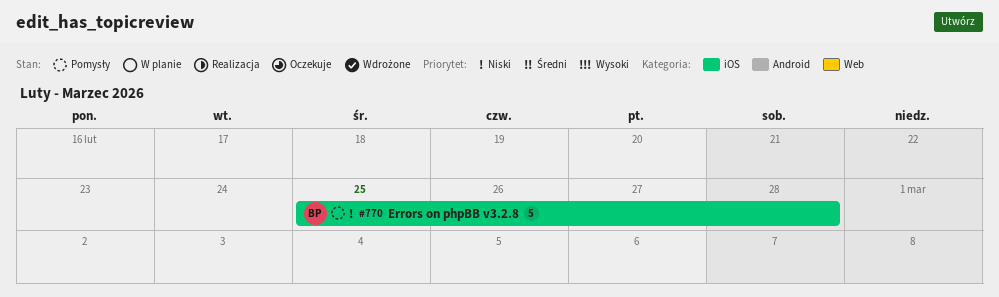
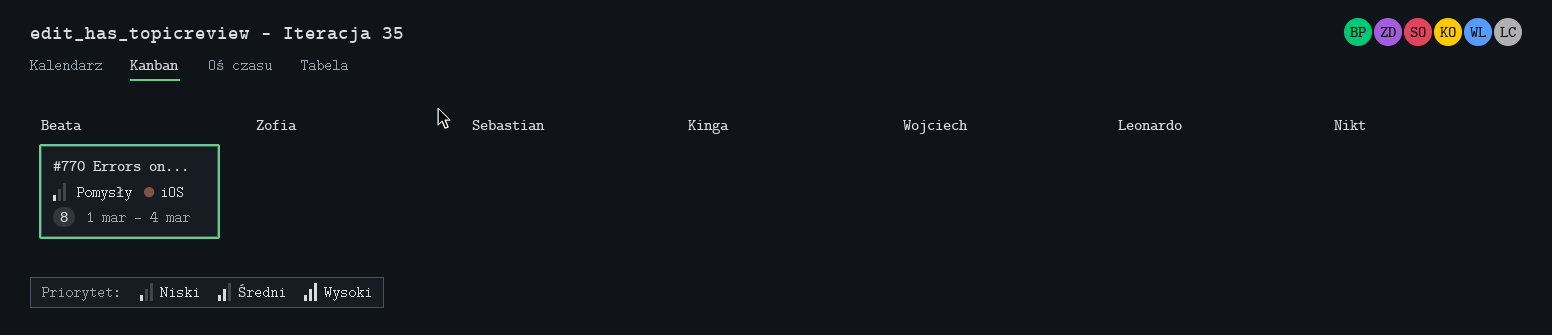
#770, estimate: 5 -> 8
#770, start: Feb 25 -> Mar 1
#770, due: Feb 28 -> Mar 4

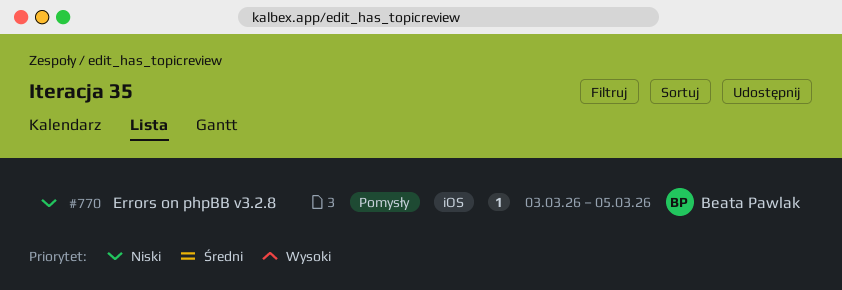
#770, estimate: 8 -> 1
#770, start: Mar 1 -> Mar 3
#770, due: Mar 4 -> Mar 5

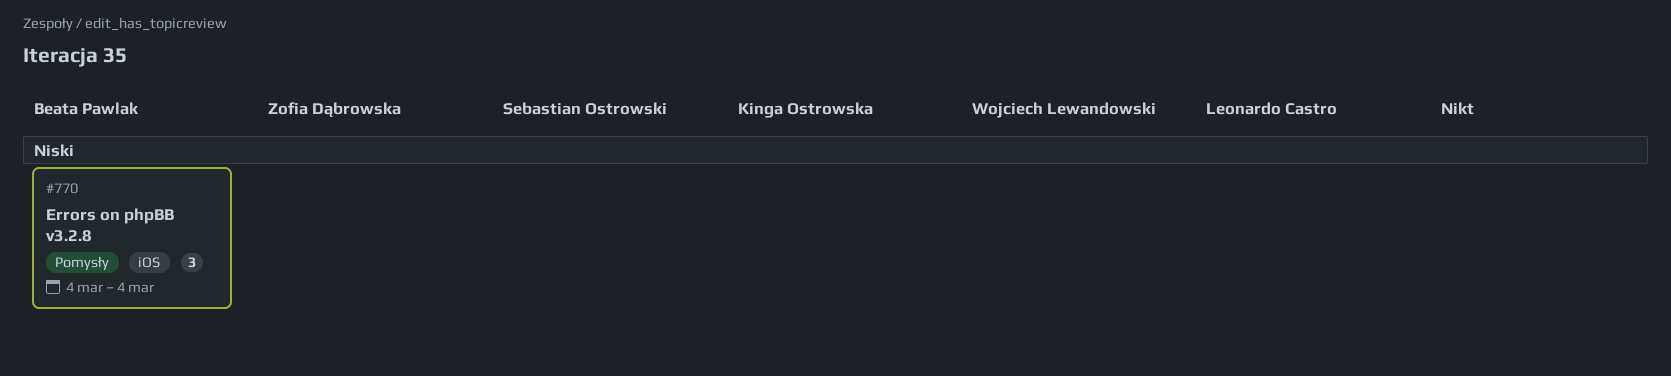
#770, estimate: 1 -> 3
#770, start: Mar 3 -> Mar 4
#770, due: Mar 5 -> Mar 4

